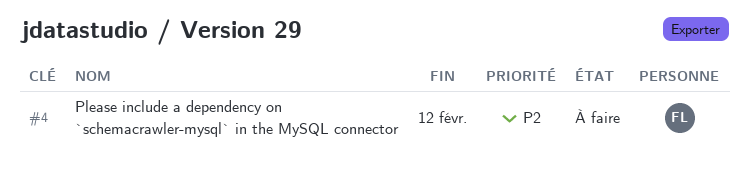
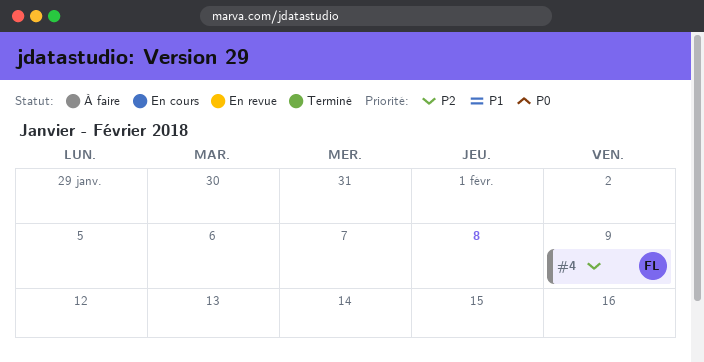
#4, due: Feb 12 -> Feb 9

